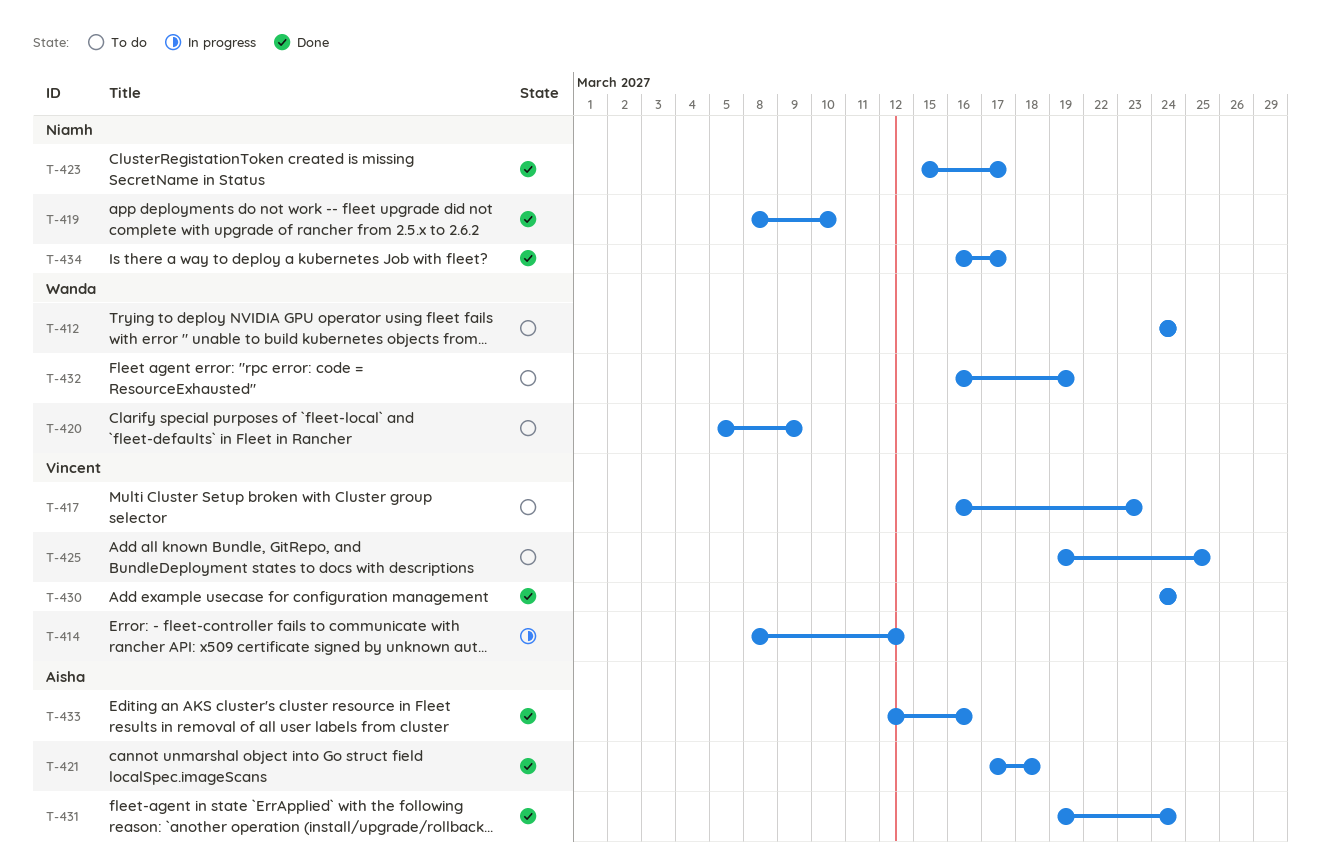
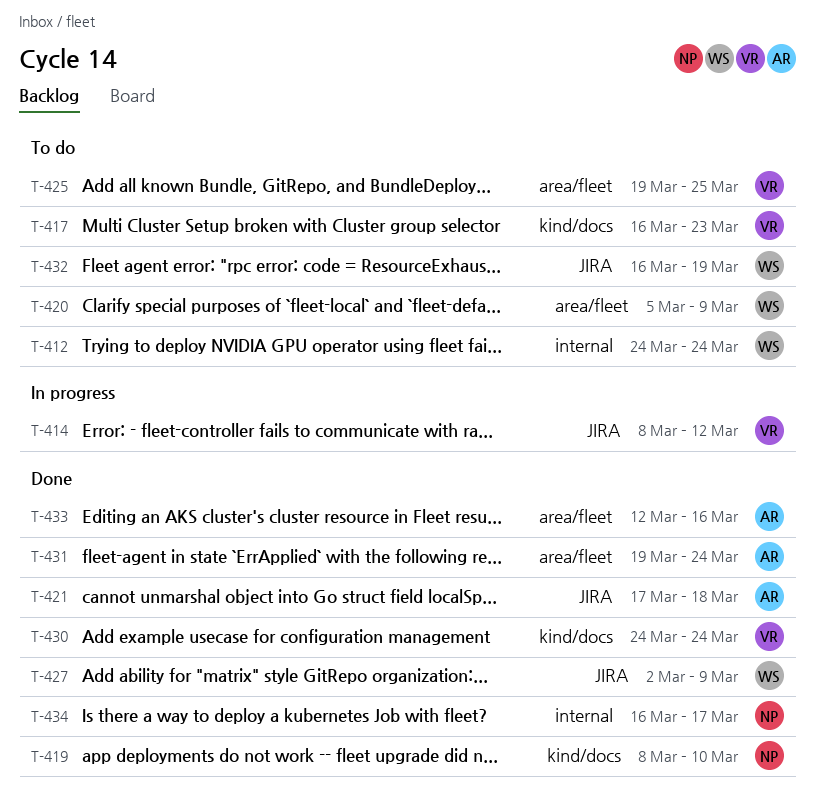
T-423: present -> none
T-427: none -> present

